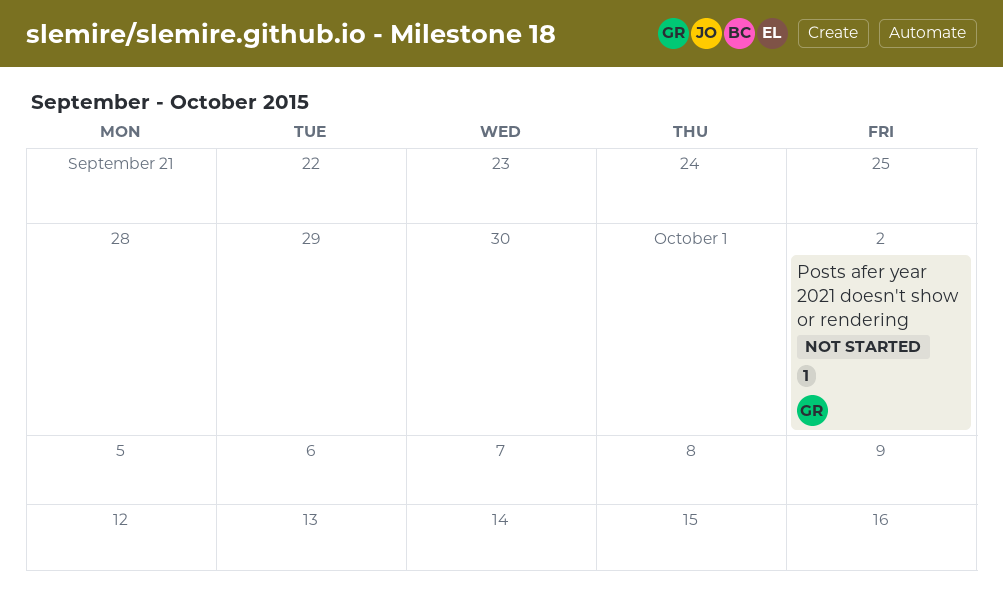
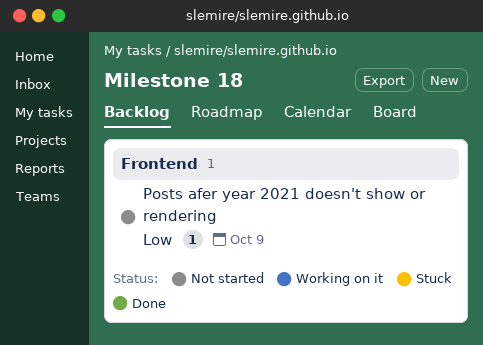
Posts afer year 2021 doesn't show or rendering, due: Oct 2 -> Oct 9

